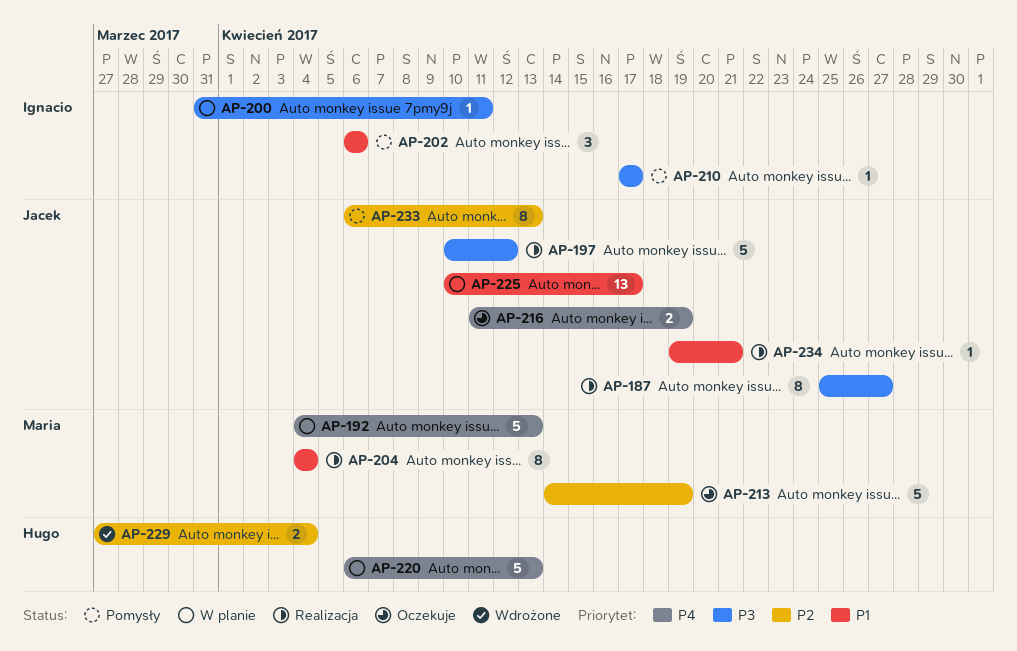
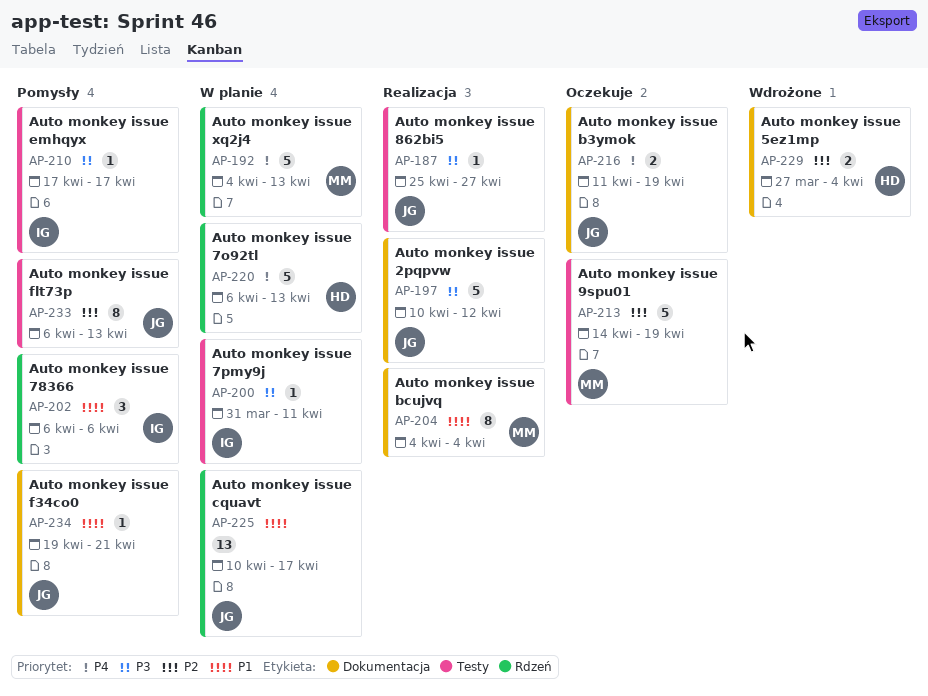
AP-187, estimate: 8 -> 1
AP-234, status: Realizacja -> Pomysły

